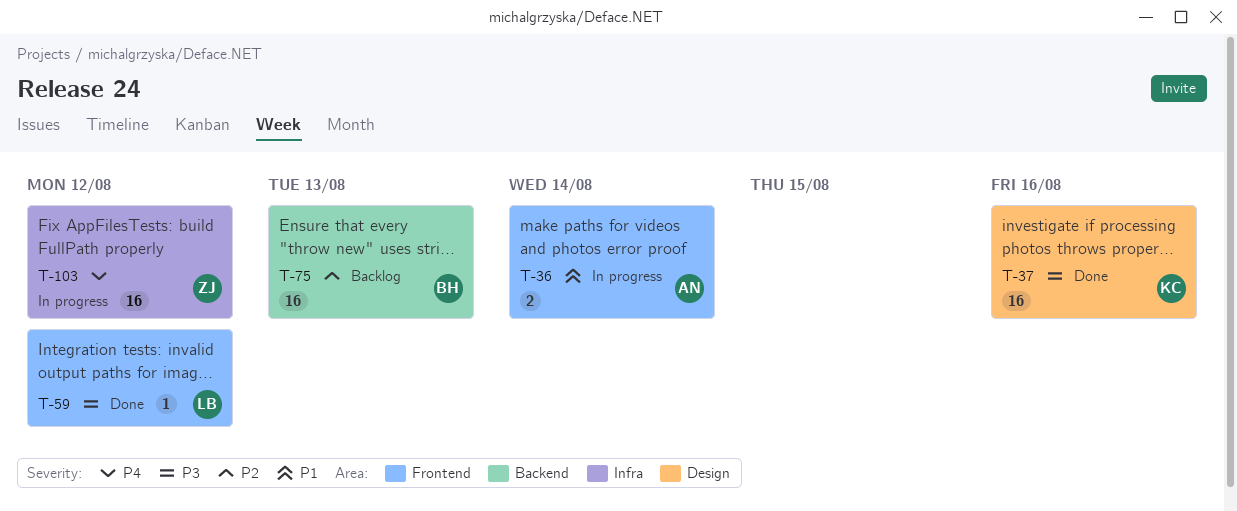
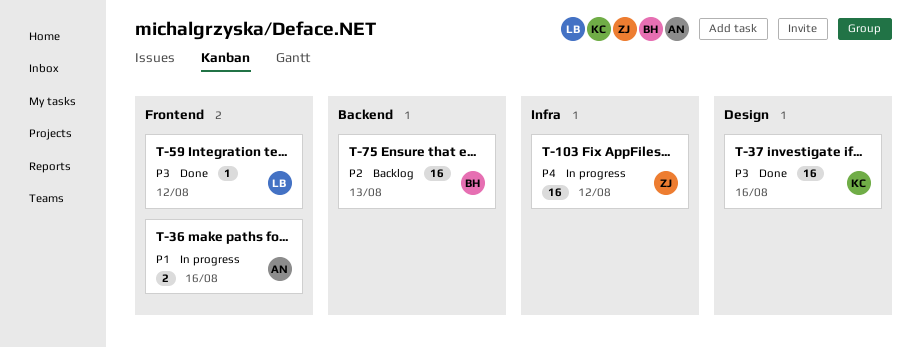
T-36, due: Aug 14 -> Aug 16

